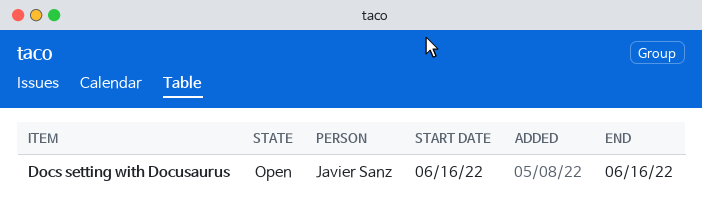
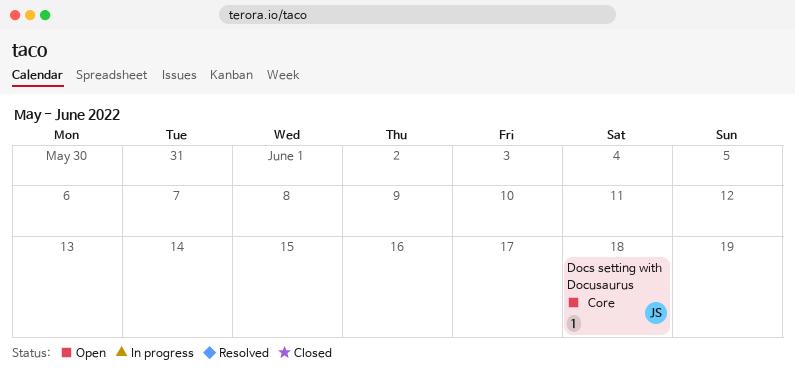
Docs setting with Docusaurus, due: Jun 16 -> Jun 18

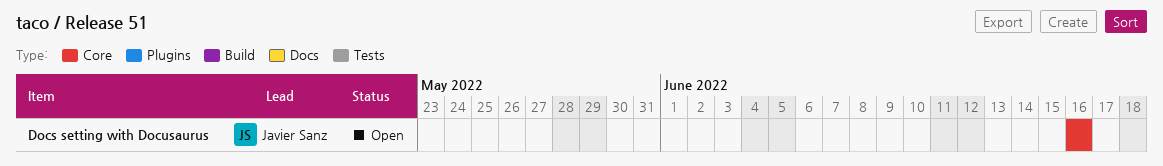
Docs setting with Docusaurus, due: Jun 18 -> Jun 16

